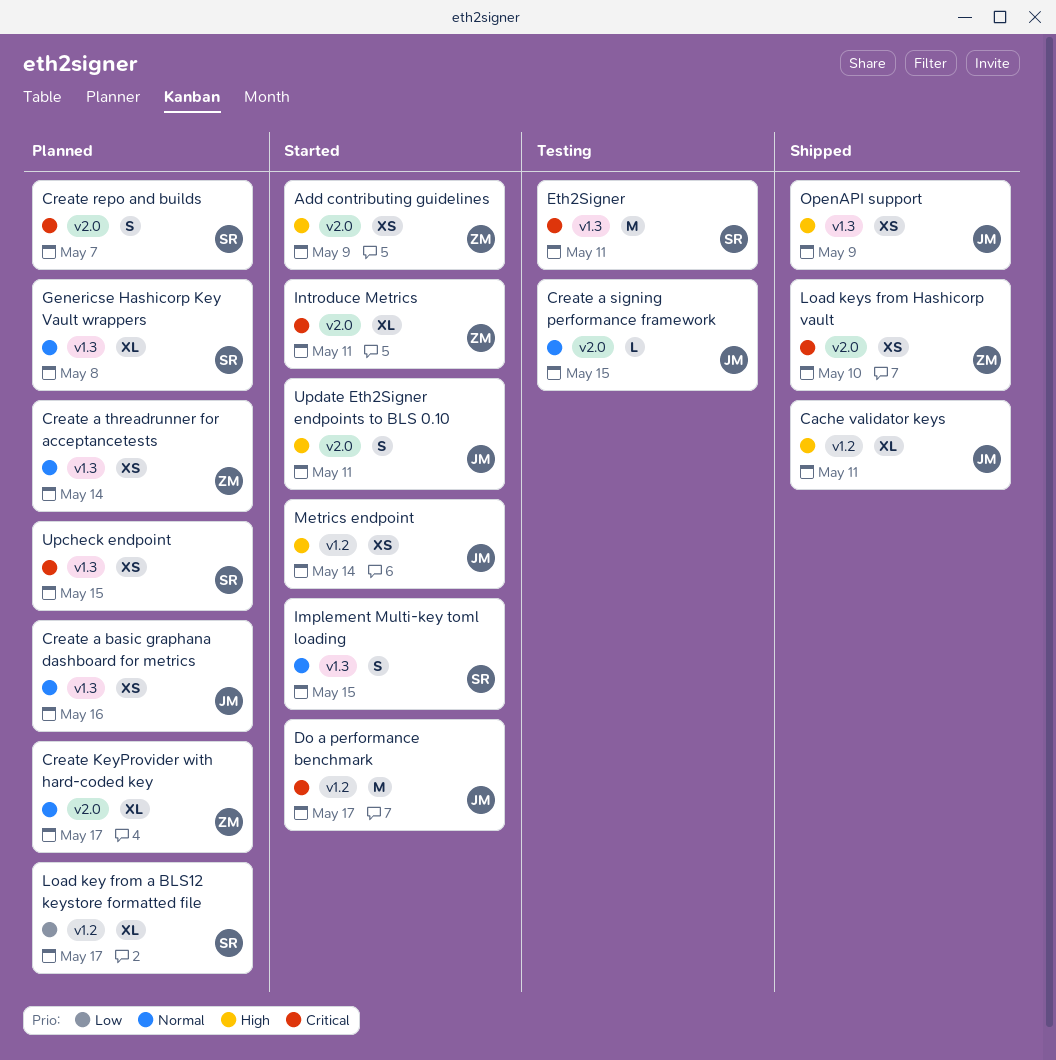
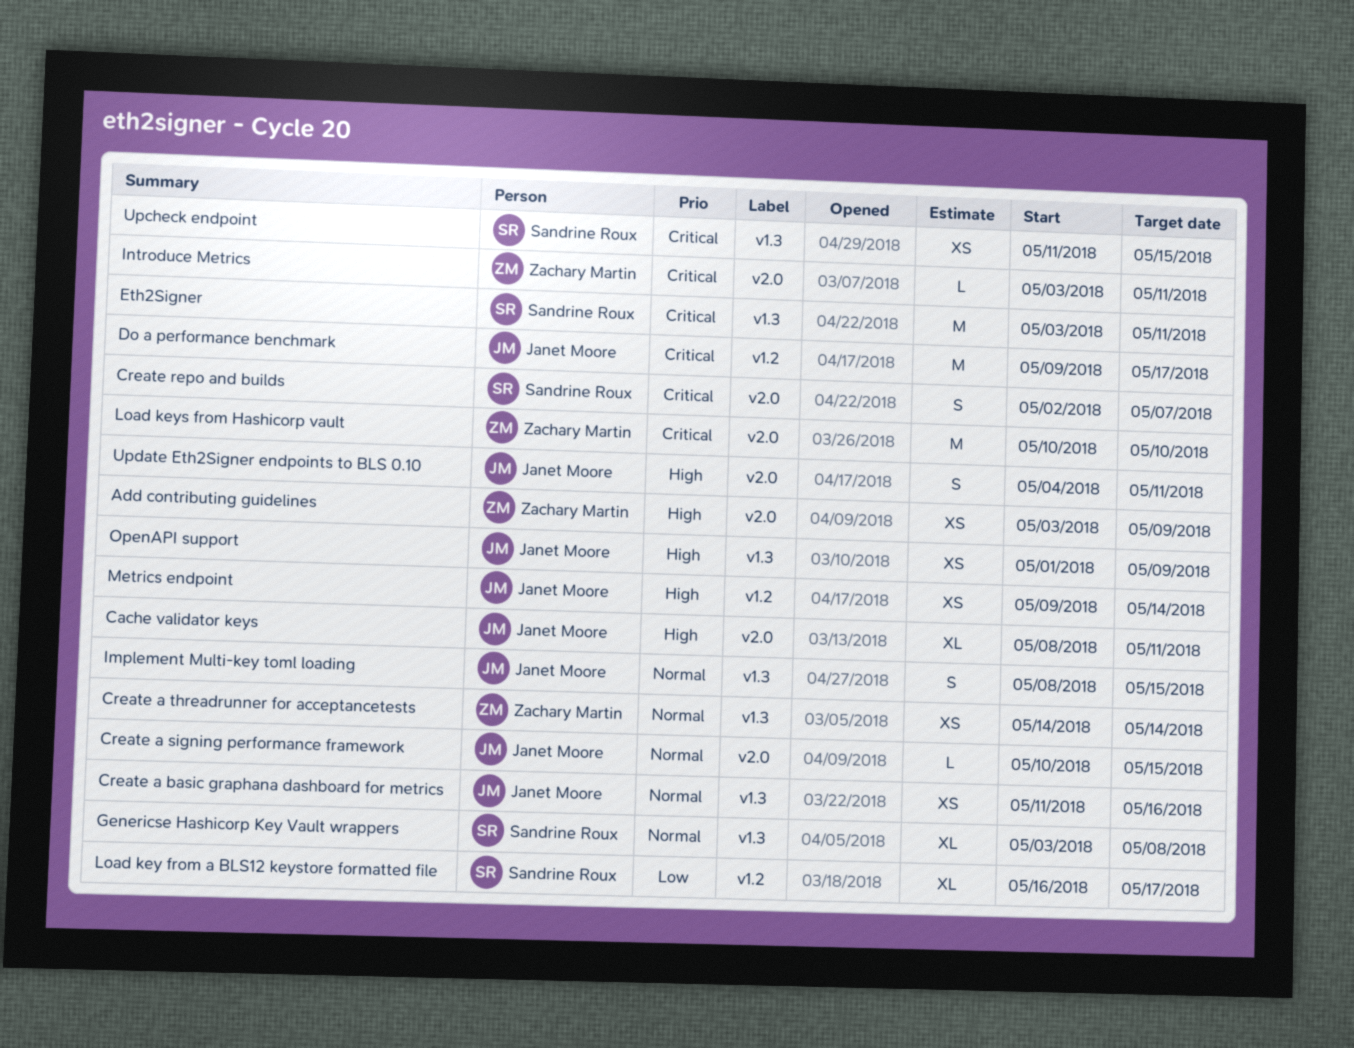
Cache validator keys, label: v1.2 -> v2.0
Create KeyProvider with hard-coded key: present -> none
Implement Multi-key toml loading, owner: Sandrine Roux -> Janet Moore
Introduce Metrics, estimate: XL -> L
Load keys from Hashicorp vault, estimate: XS -> M

